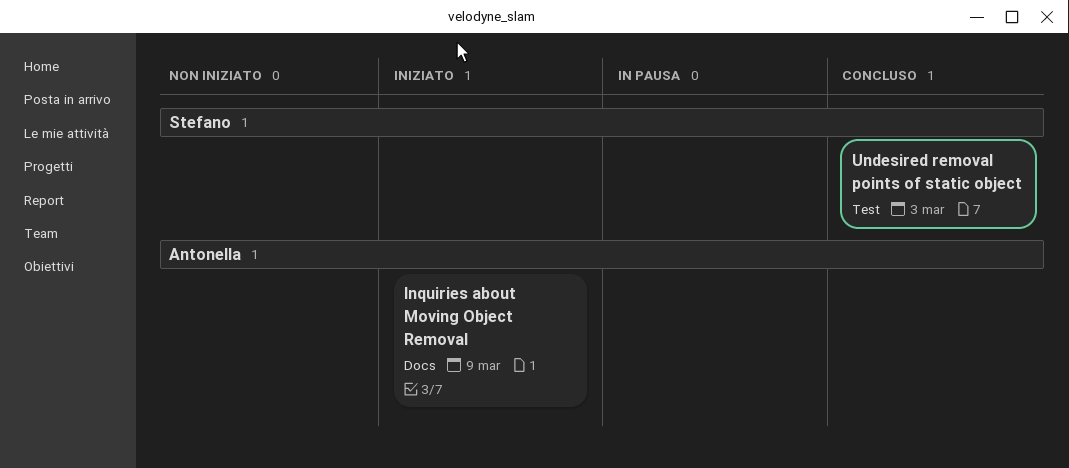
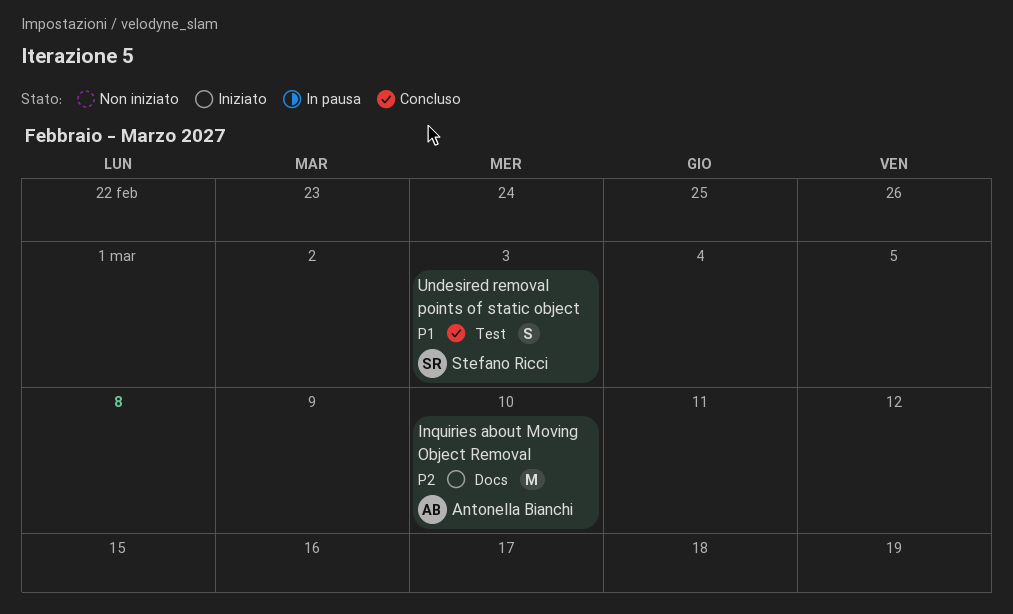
Inquiries about Moving Object Removal, due: Mar 9 -> Mar 10

